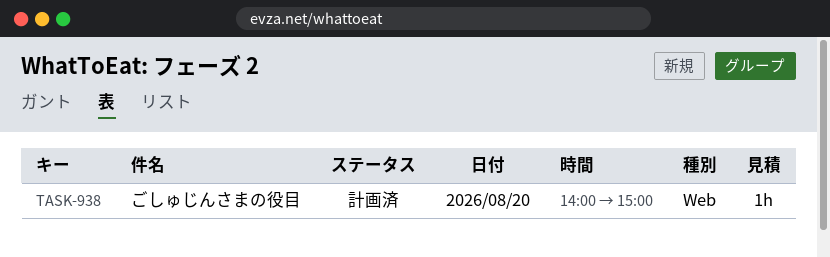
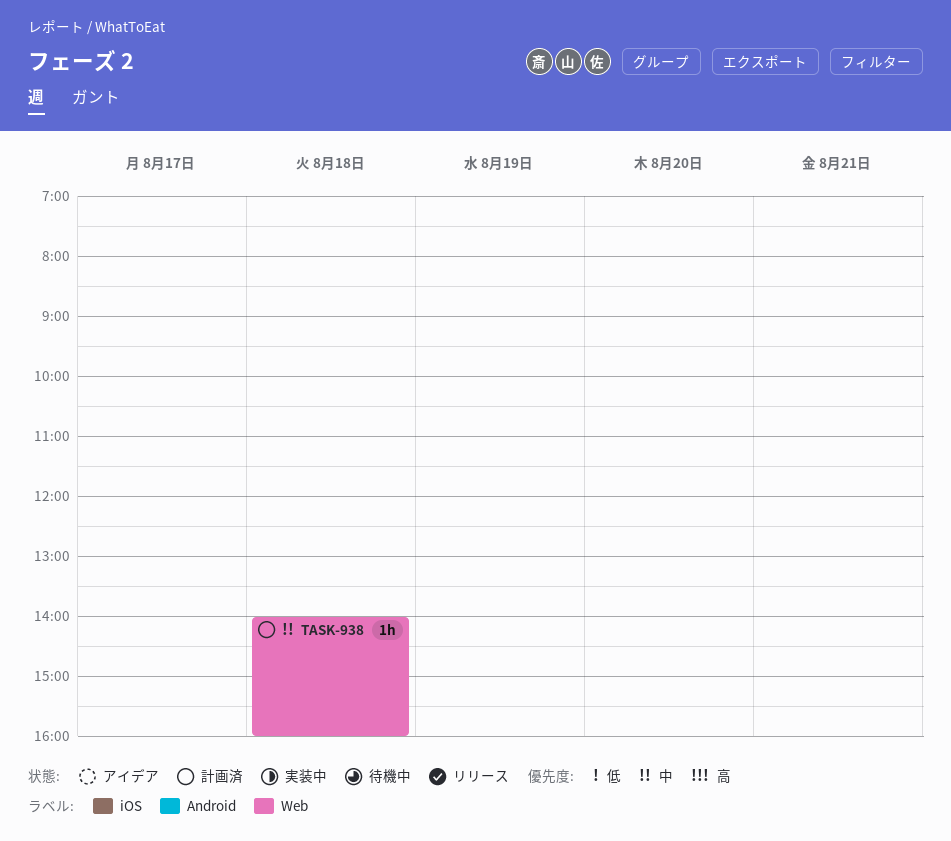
TASK-938, day: Aug 20 -> Aug 18
TASK-938, ends: 15:00 -> 16:00

